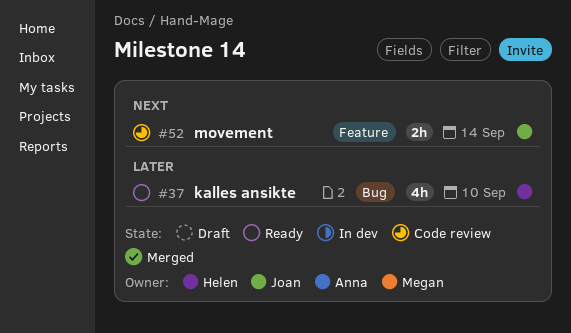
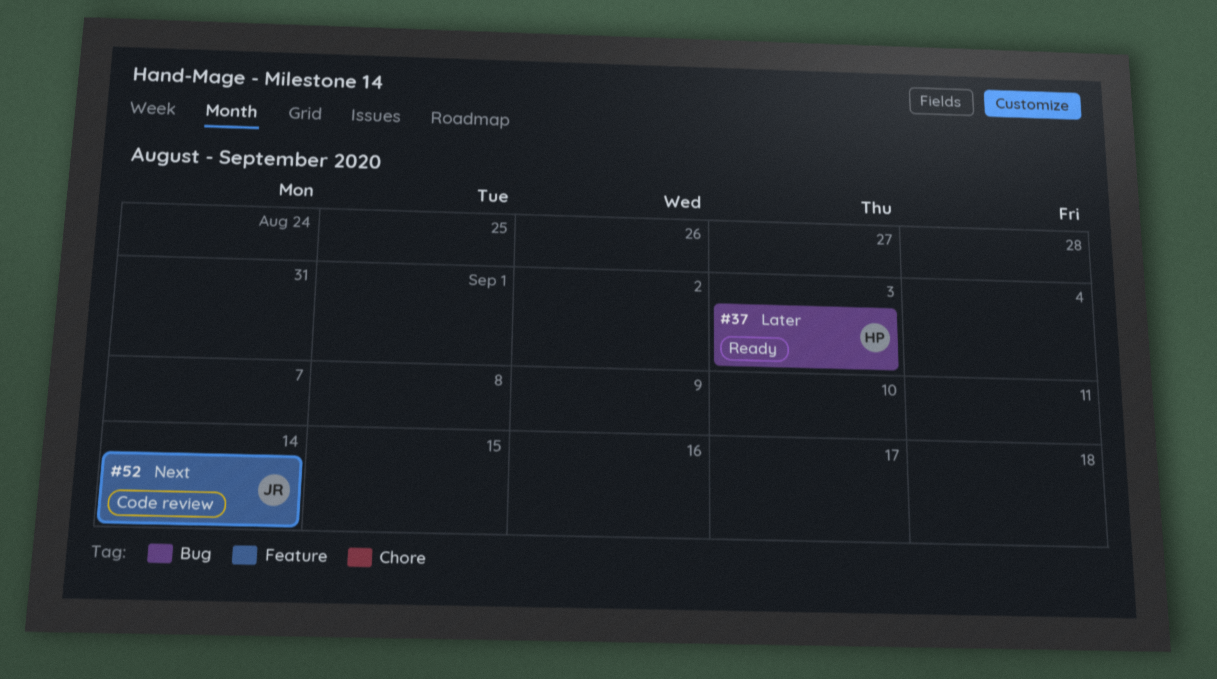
#37, due: Sep 10 -> Sep 3

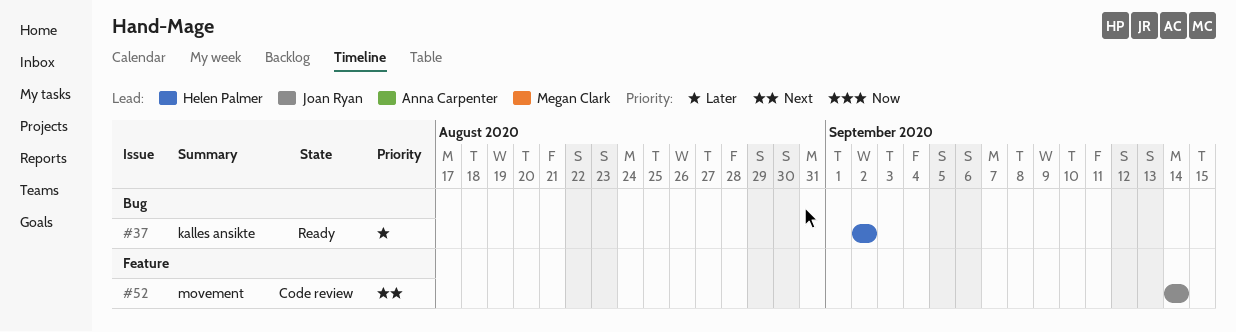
#37, due: Sep 3 -> Sep 2

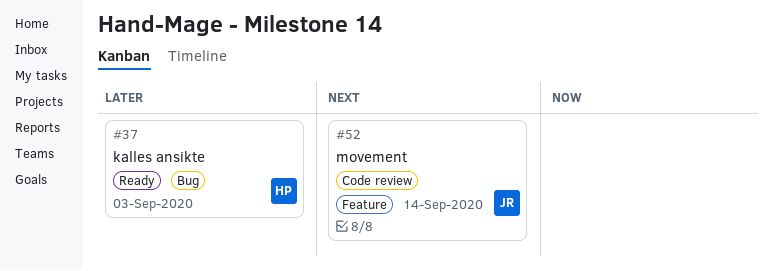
#37, due: Sep 2 -> Sep 3

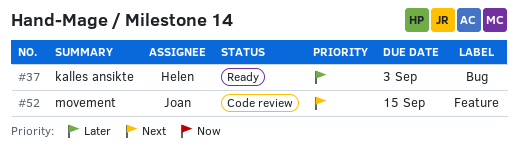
#52, due: Sep 14 -> Sep 15

